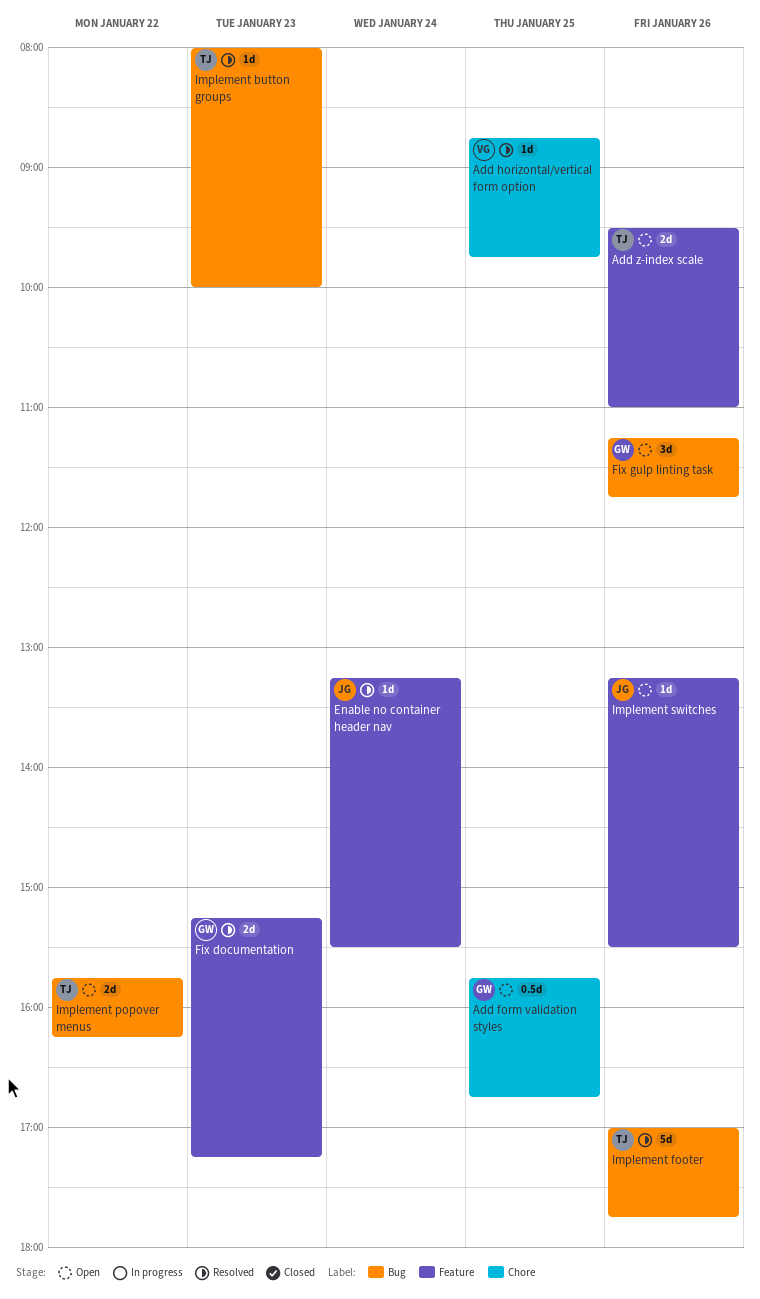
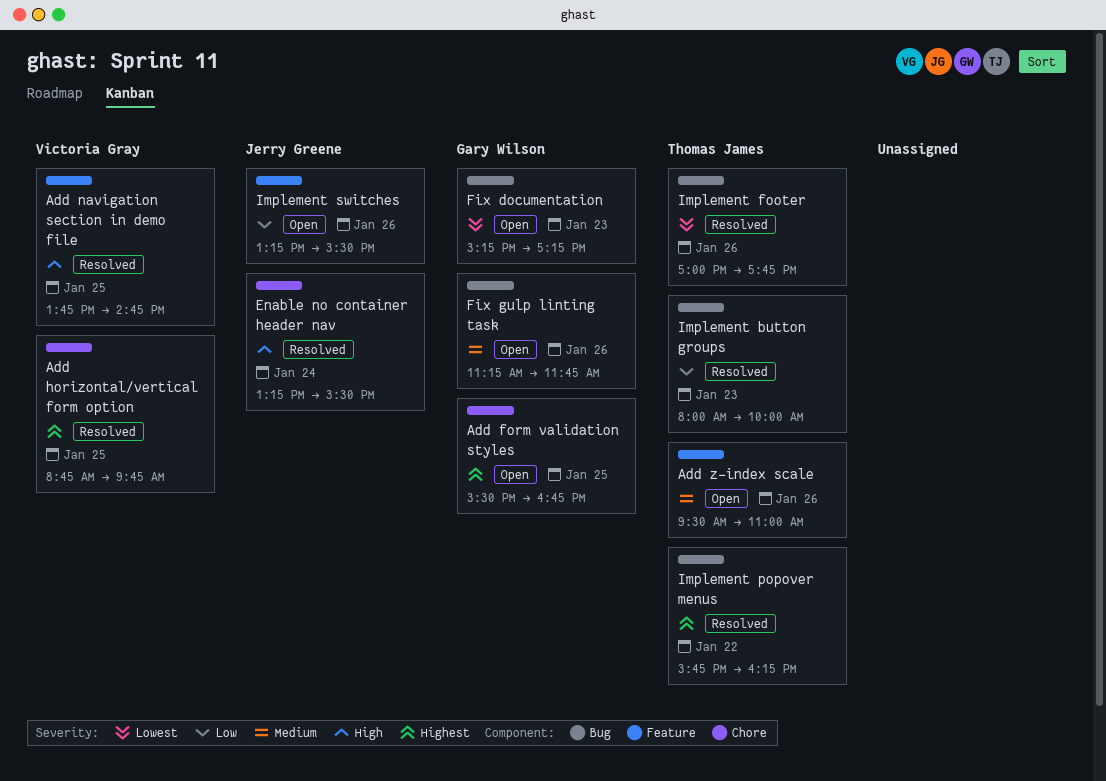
Add form validation styles, begins: 15:45 -> 15:30
Add navigation section in demo file: none -> present
Enable no container header nav, label: Feature -> Chore
Fix documentation, status: Resolved -> Open
Fix documentation, label: Feature -> Bug
Implement popover menus, status: Open -> Resolved

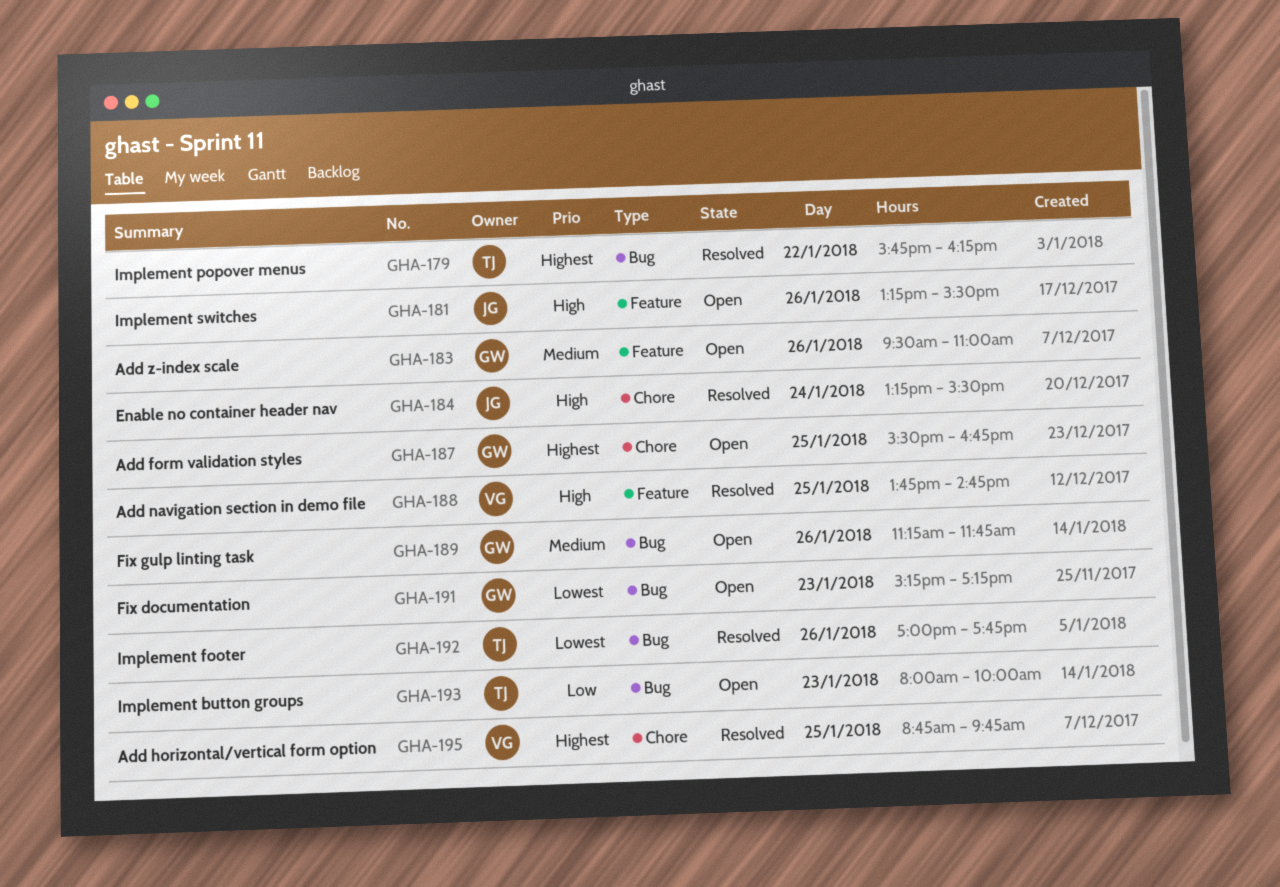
Add z-index scale, owner: Thomas James -> Gary Wilson
Implement button groups, status: Resolved -> Open
Implement switches, priority: Low -> High

